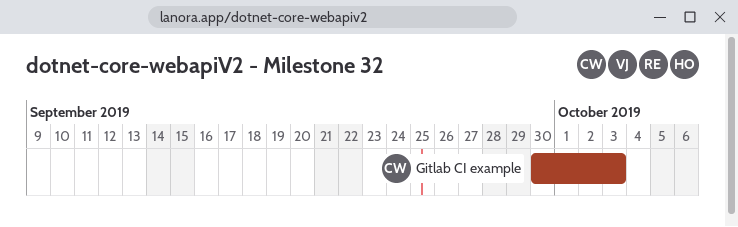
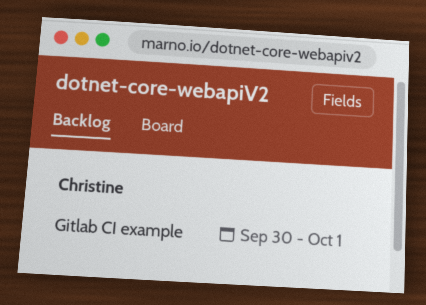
Gitlab CI example, due: Oct 3 -> Oct 1

